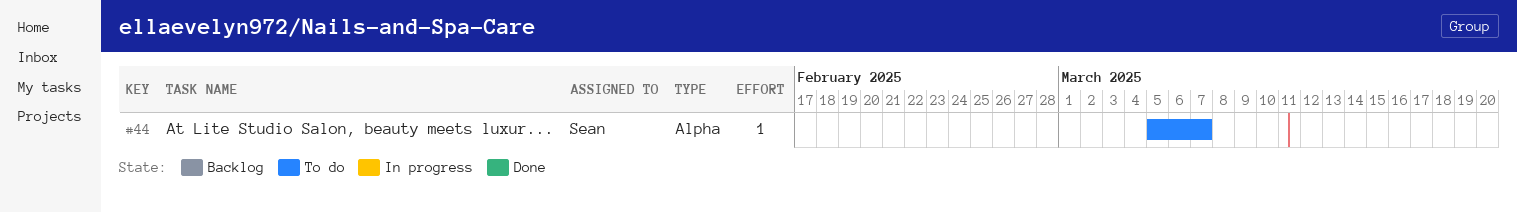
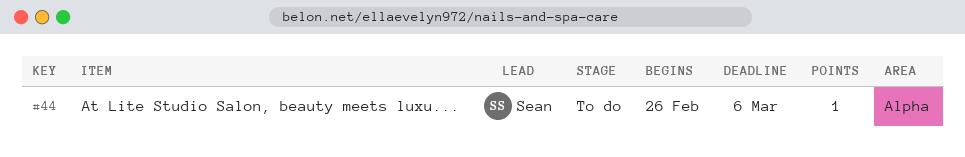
#44, start: Mar 5 -> Feb 26
#44, due: Mar 7 -> Mar 6

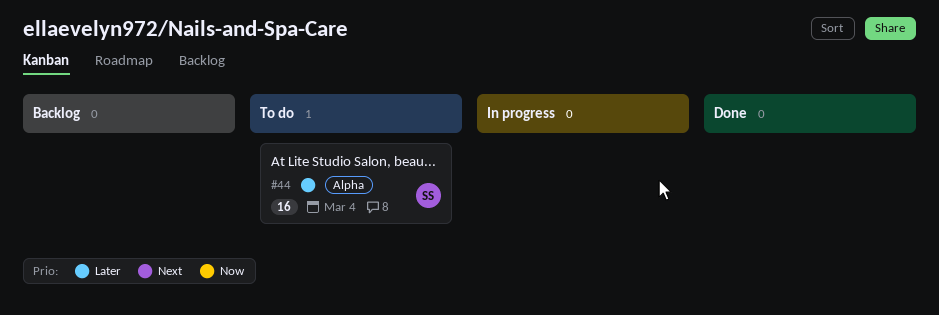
#44, estimate: 1 -> 16
#44, due: Mar 6 -> Mar 4

